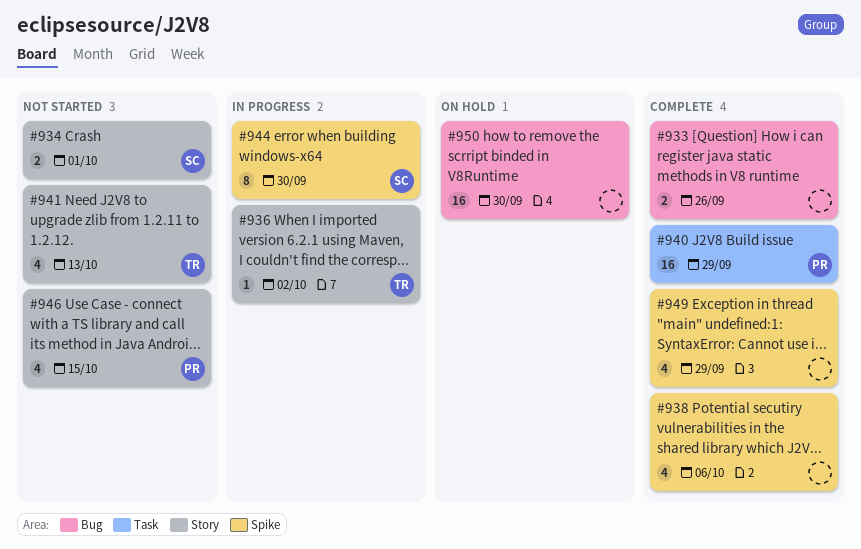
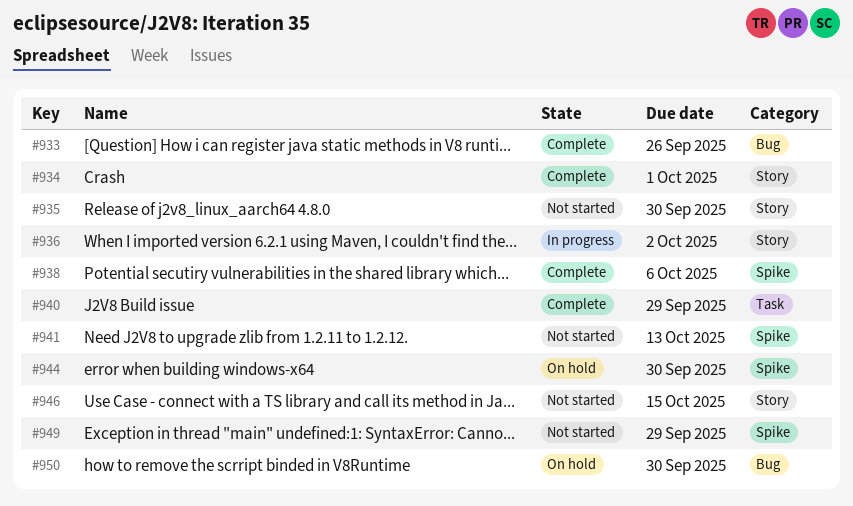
#934, status: Not started -> Complete
#935: none -> present
#941, label: Story -> Spike
#944, status: In progress -> On hold
#949, status: Complete -> Not started

